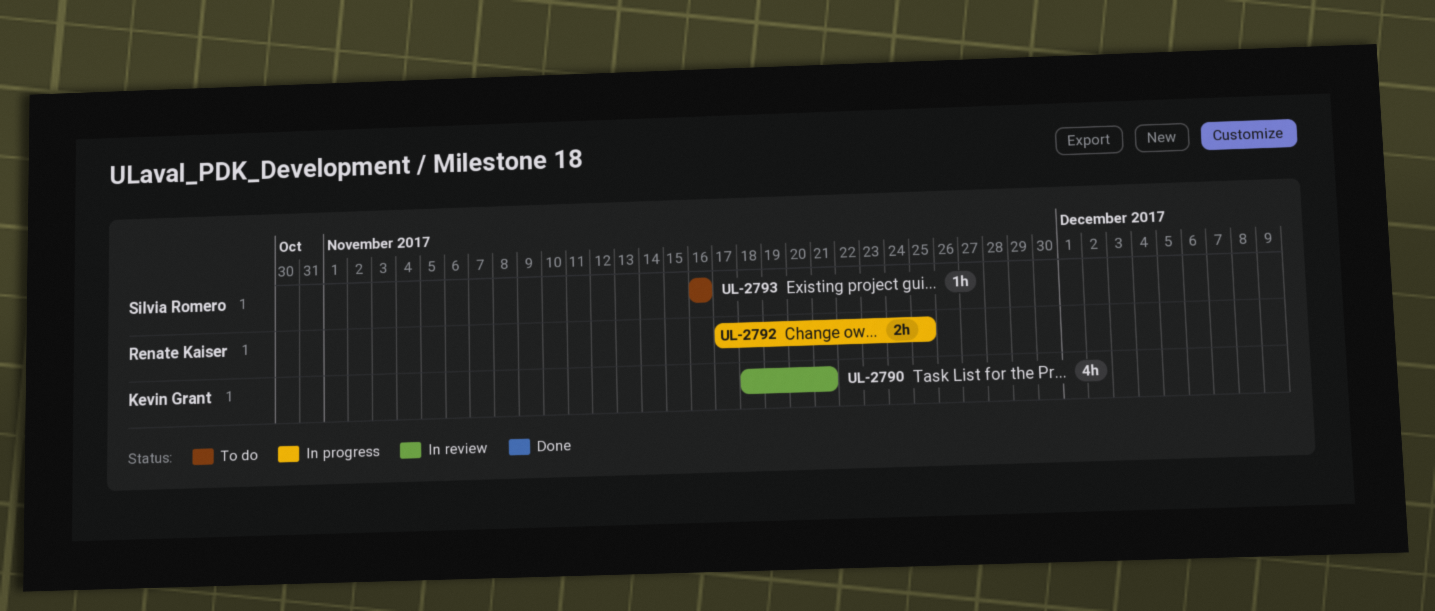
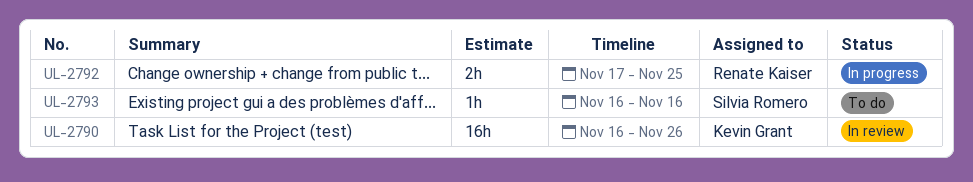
UL-2790, estimate: 4h -> 16h
UL-2790, start: Nov 18 -> Nov 16
UL-2790, due: Nov 21 -> Nov 26

